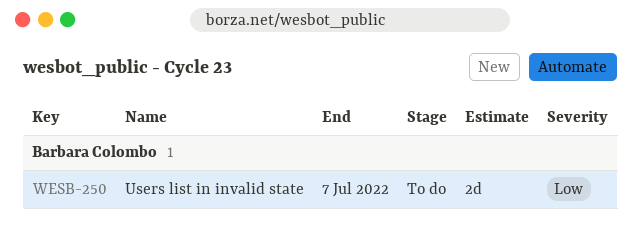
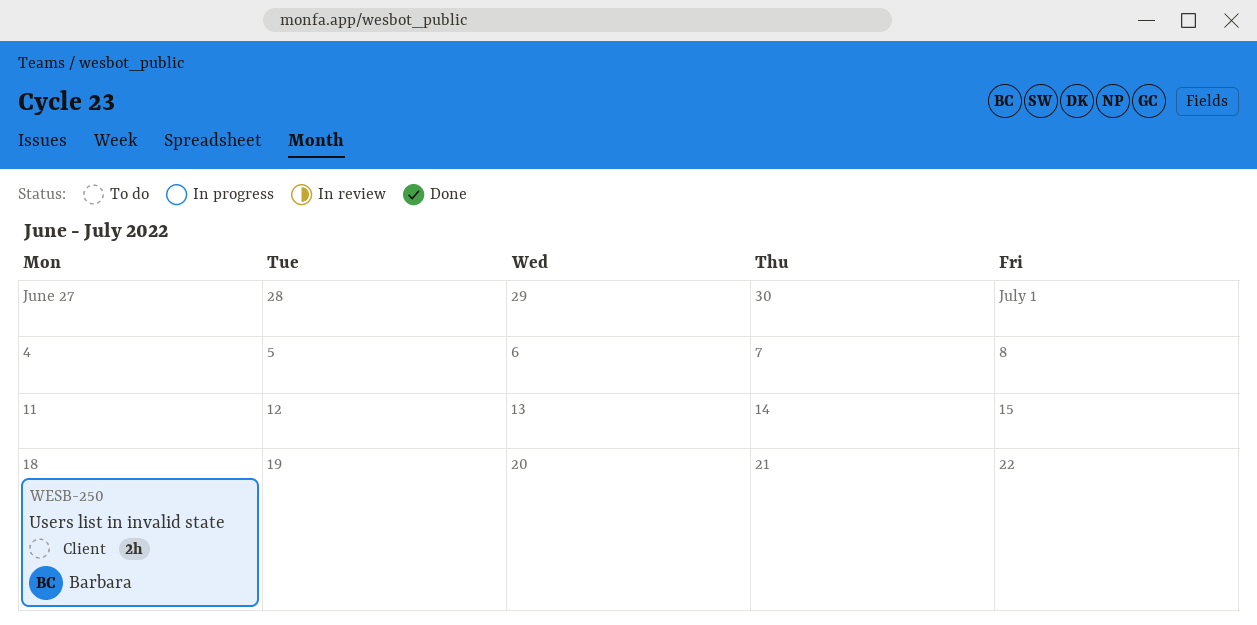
WESB-250, estimate: 2d -> 2h
WESB-250, due: Jul 7 -> Jul 18

